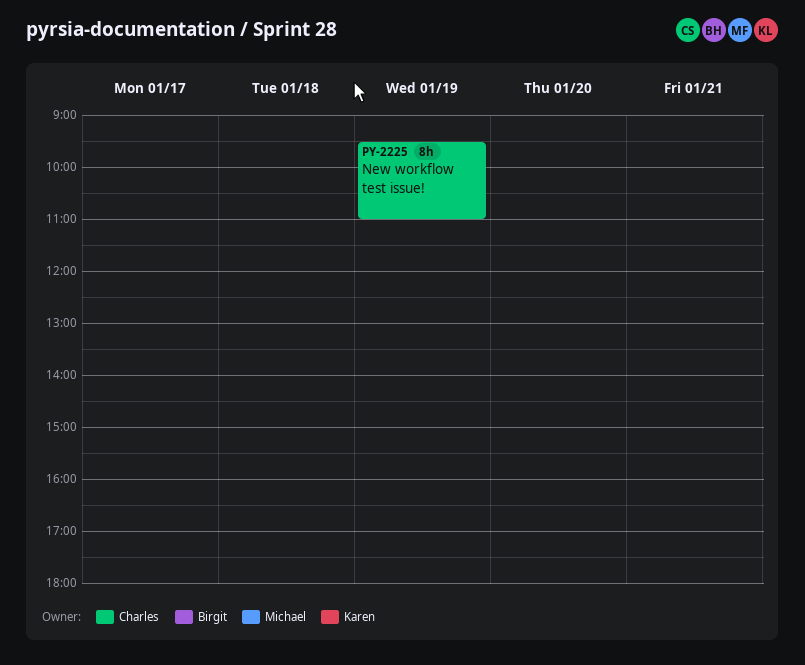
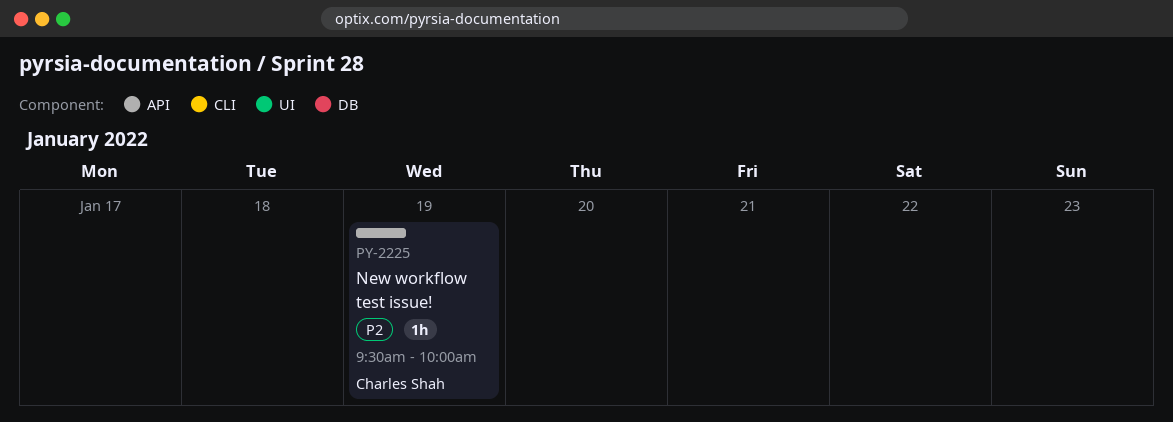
PY-2225, estimate: 8h -> 1h
PY-2225, ends: 11:00 -> 10:00

